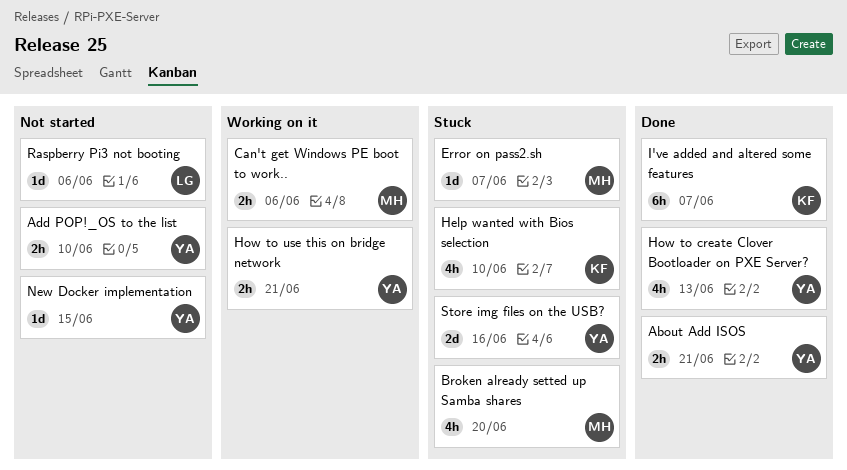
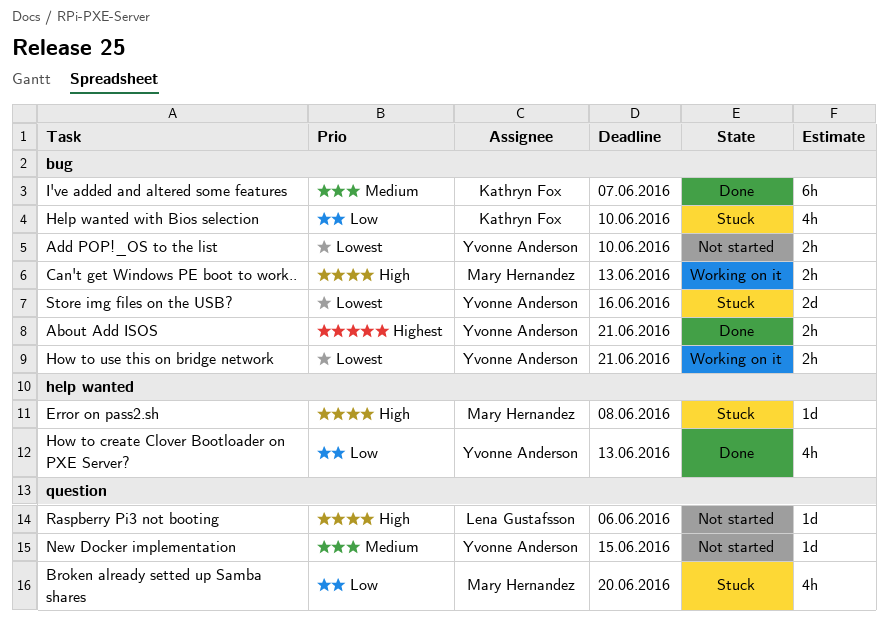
Can't get Windows PE boot to work.., due: Jun 6 -> Jun 13
Error on pass2.sh, due: Jun 7 -> Jun 8

